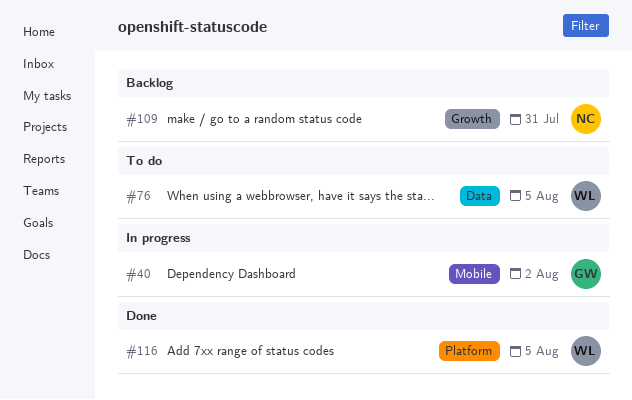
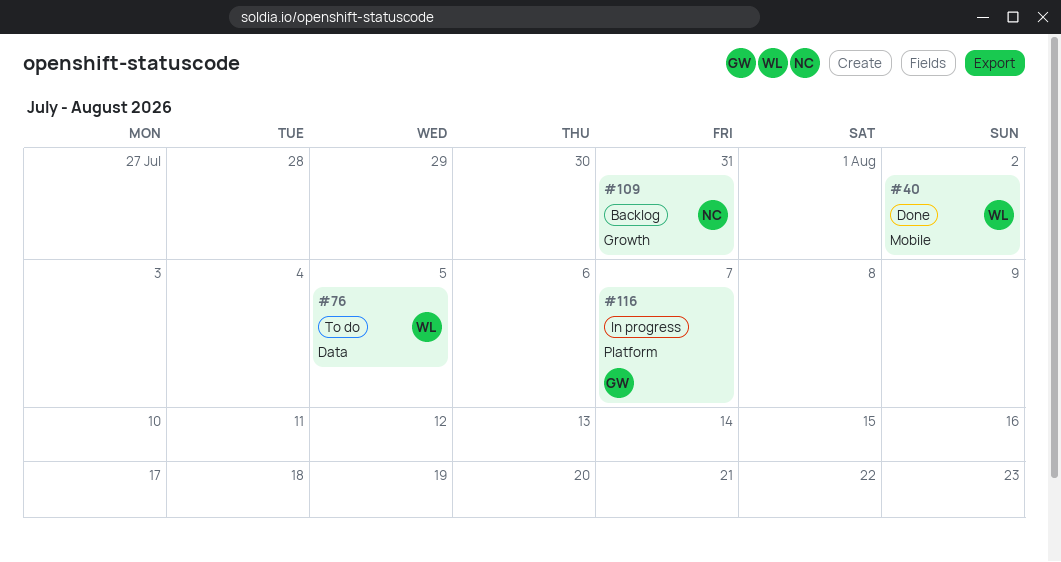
#40, status: In progress -> Done
#40, owner: GW -> WL
#116, status: Done -> In progress
#116, owner: WL -> GW
#116, due: Aug 5 -> Aug 7

